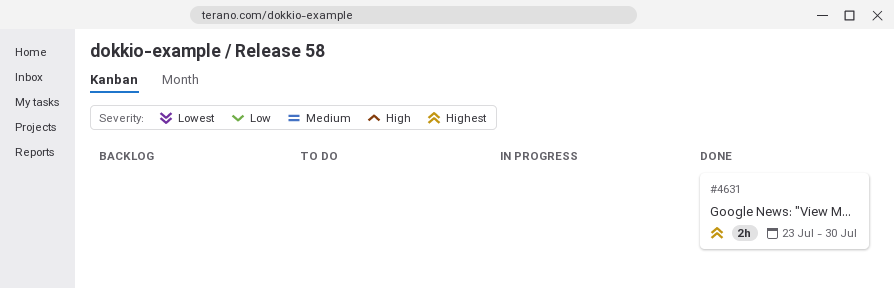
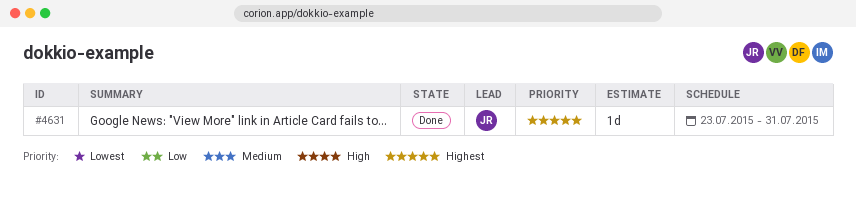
#4631, estimate: 2h -> 1d
#4631, due: Jul 30 -> Jul 31

